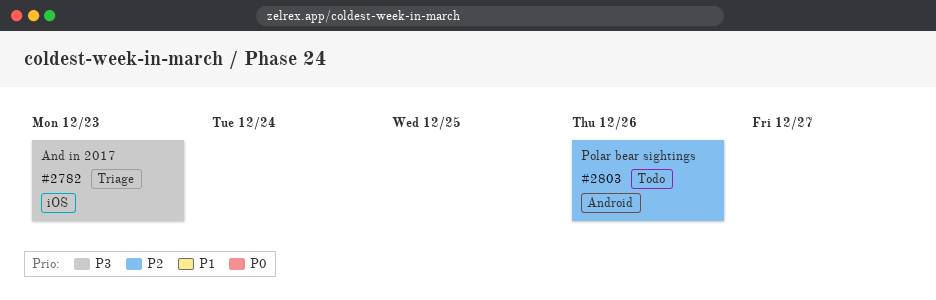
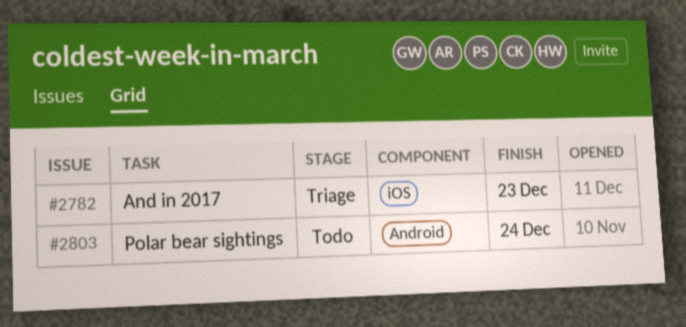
#2803, due: Dec 26 -> Dec 24

